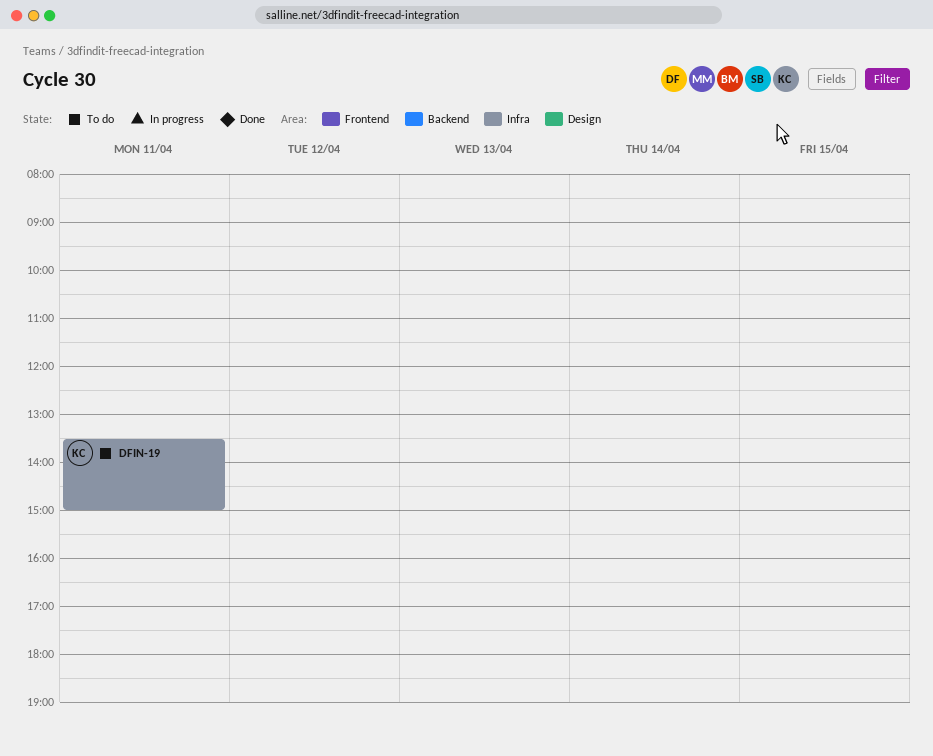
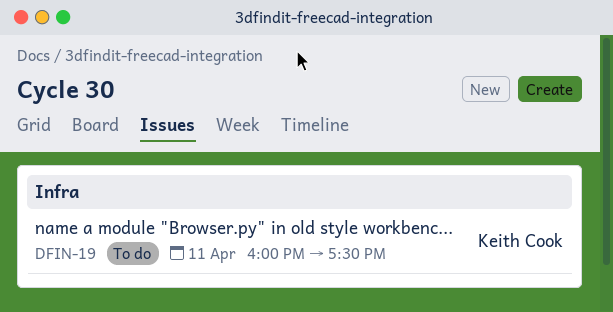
DFIN-19, begins: 13:30 -> 16:00
DFIN-19, ends: 15:00 -> 17:30

